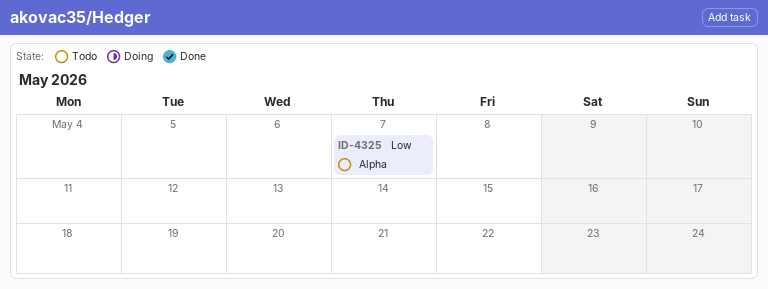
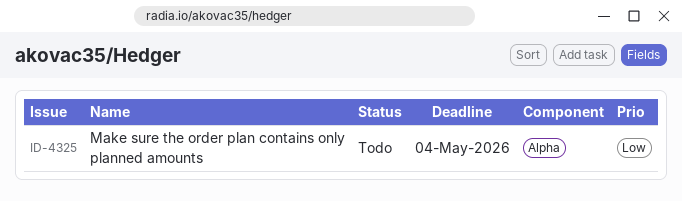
ID-4325, due: May 7 -> May 4

